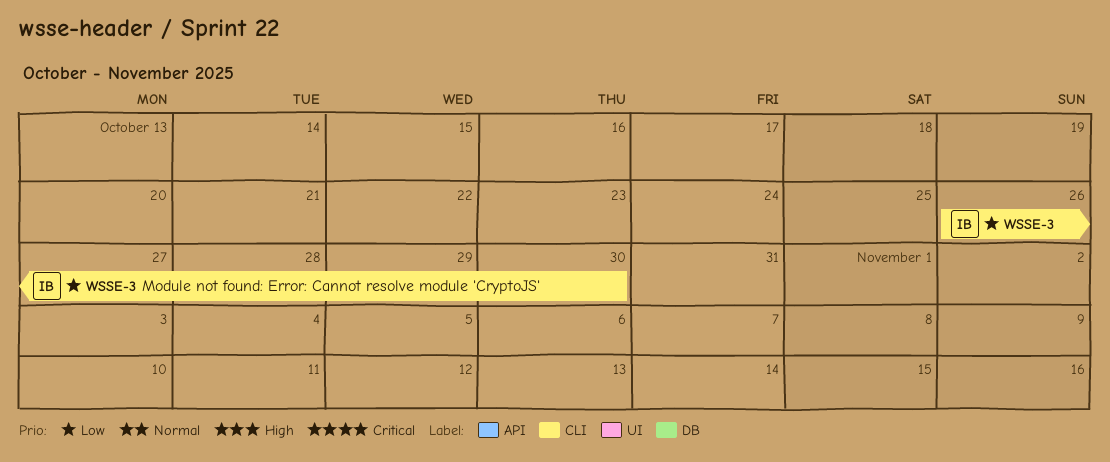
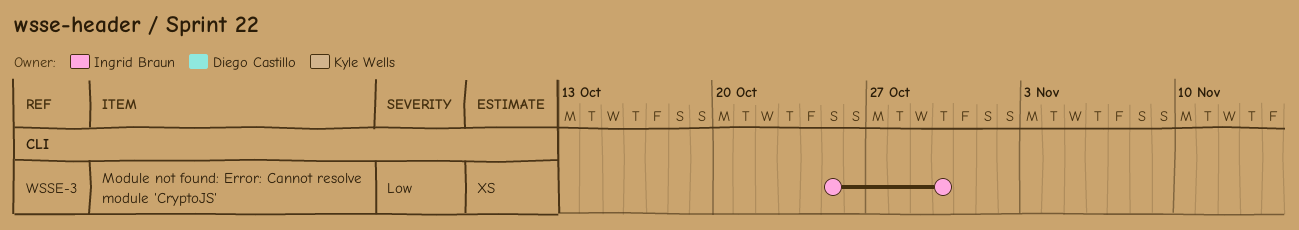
WSSE-3, start: Oct 26 -> Oct 25

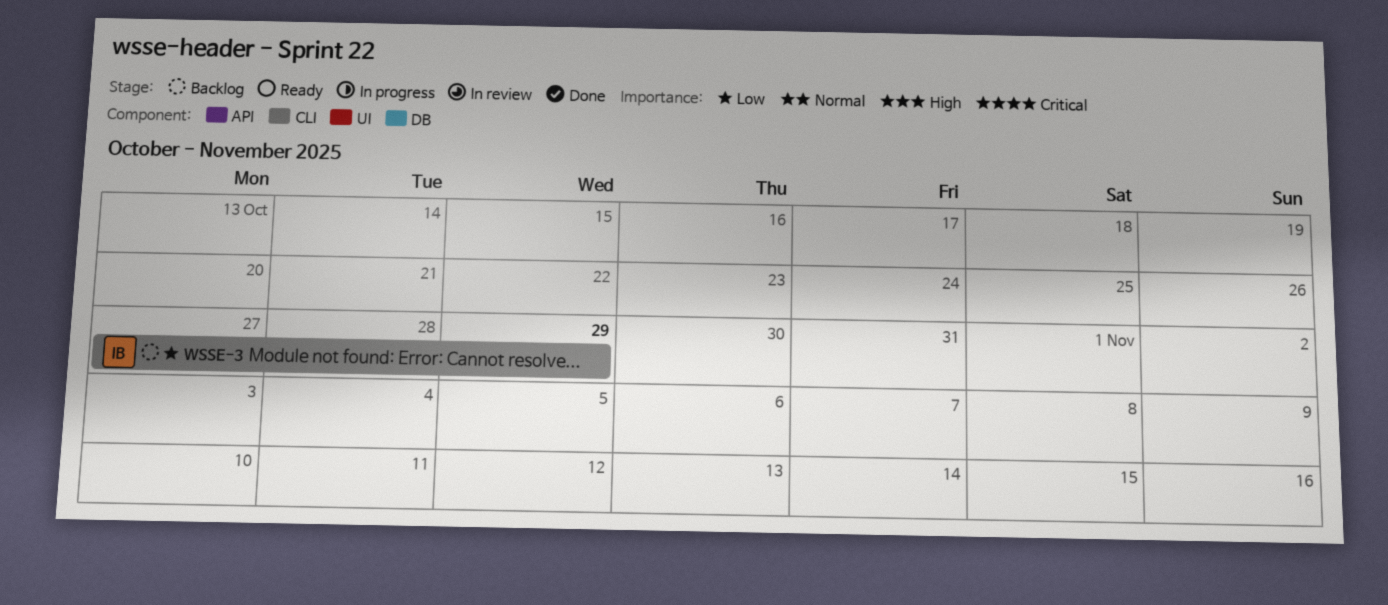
WSSE-3, start: Oct 25 -> Oct 27
WSSE-3, due: Oct 30 -> Oct 29

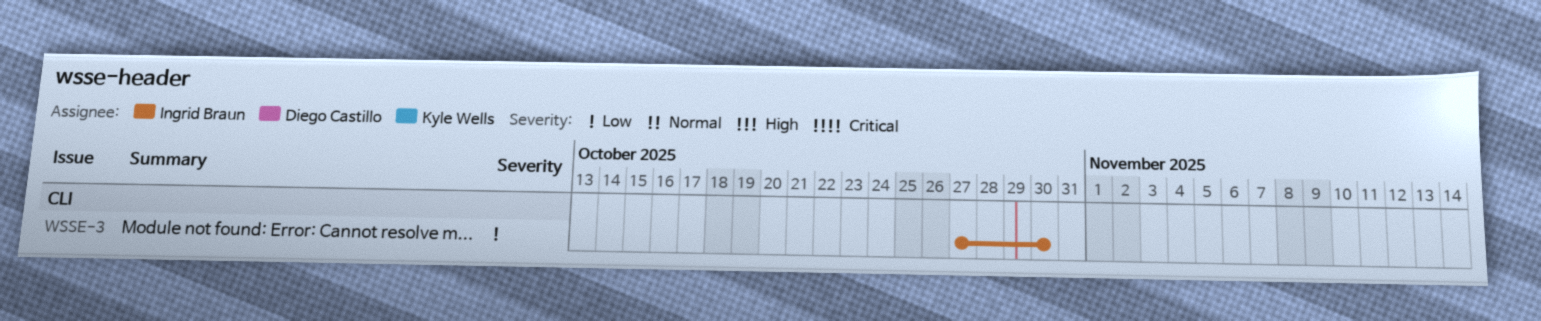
WSSE-3, due: Oct 29 -> Oct 30

